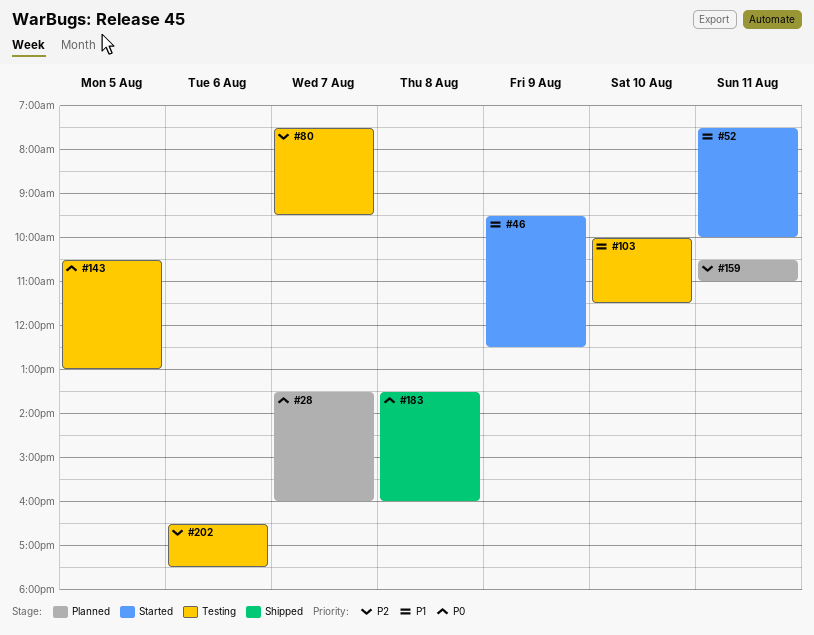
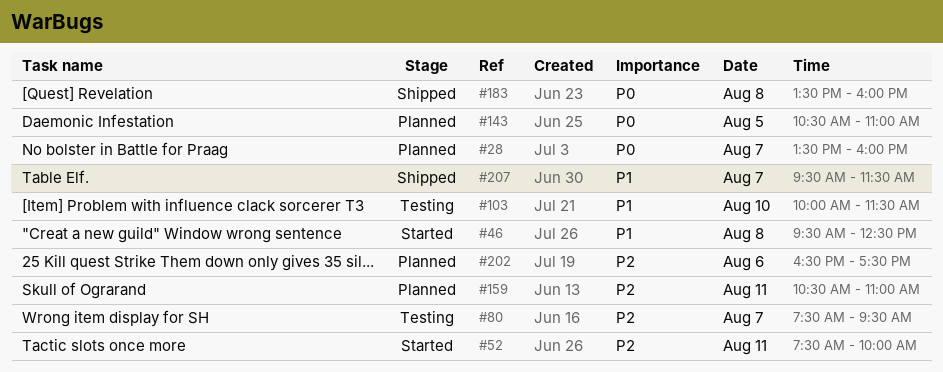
#46, day: Aug 9 -> Aug 8
#52, priority: P1 -> P2
#143, status: Testing -> Planned
#143, ends: 13:00 -> 11:00
#202, status: Testing -> Planned
#207: none -> present

